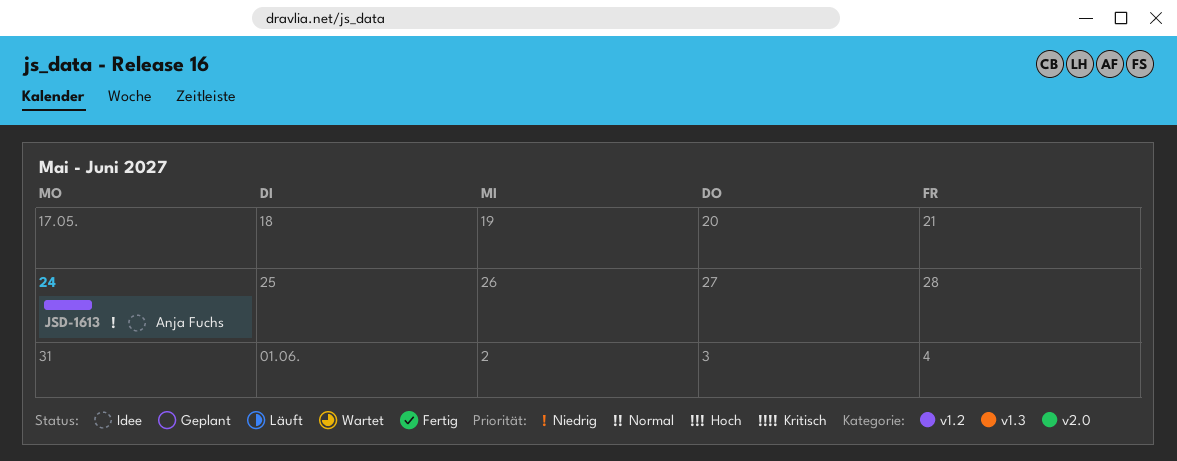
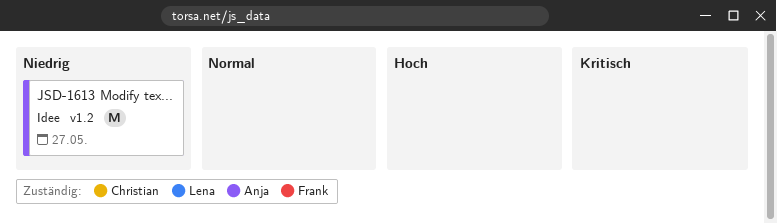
JSD-1613, due: May 24 -> May 27

